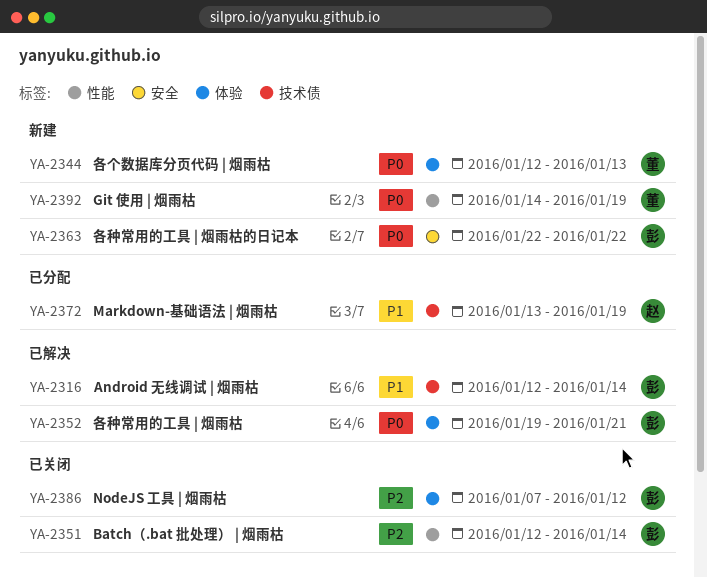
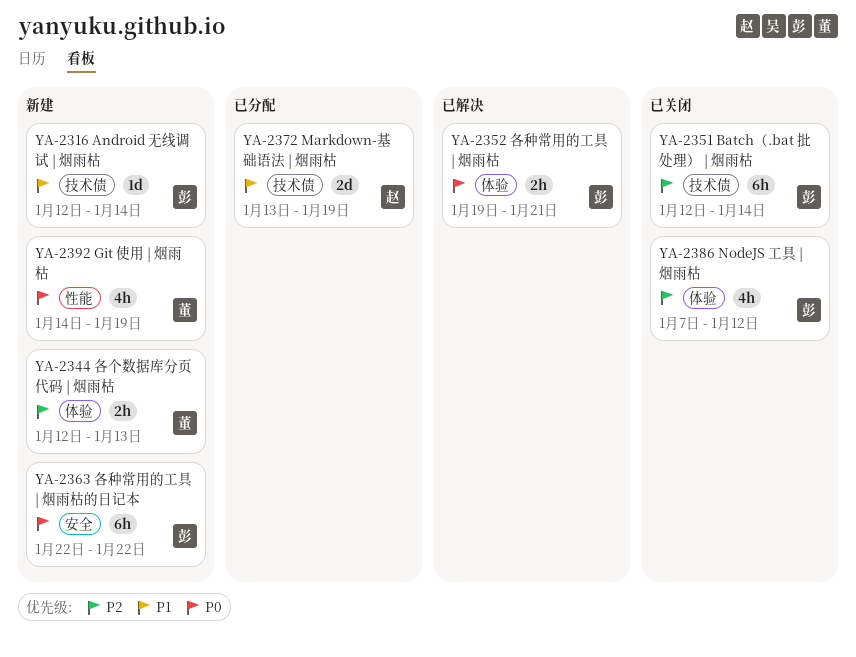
YA-2316, status: 已解决 -> 新建
YA-2344, priority: P0 -> P2
YA-2351, label: 性能 -> 技术债

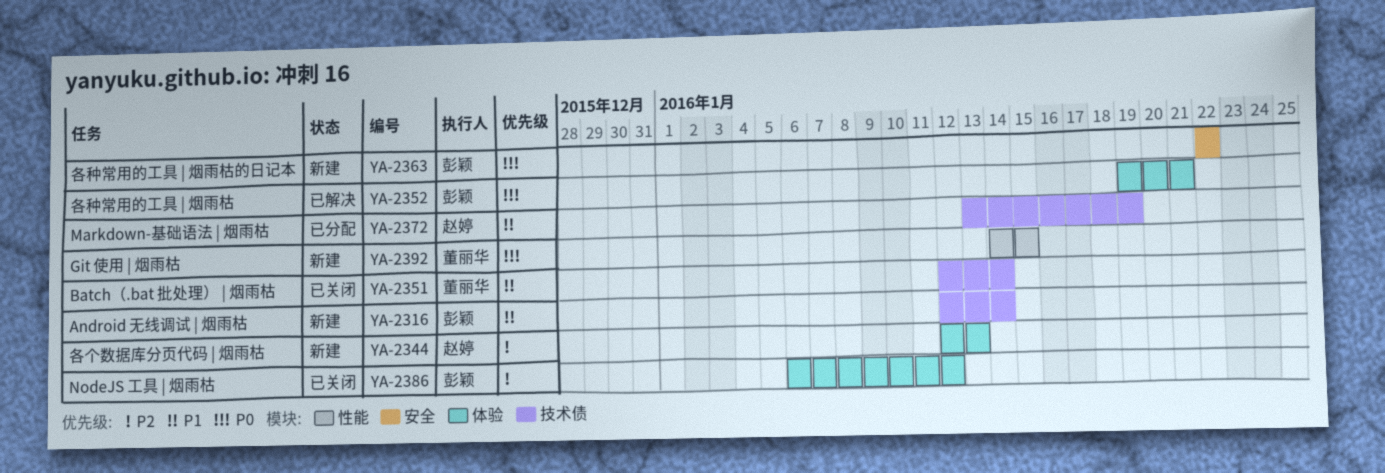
YA-2344, owner: 董丽华 -> 赵婷
YA-2351, owner: 彭颖 -> 董丽华
YA-2351, priority: P2 -> P1
YA-2386, start: Jan 7 -> Jan 6
YA-2392, due: Jan 19 -> Jan 15

